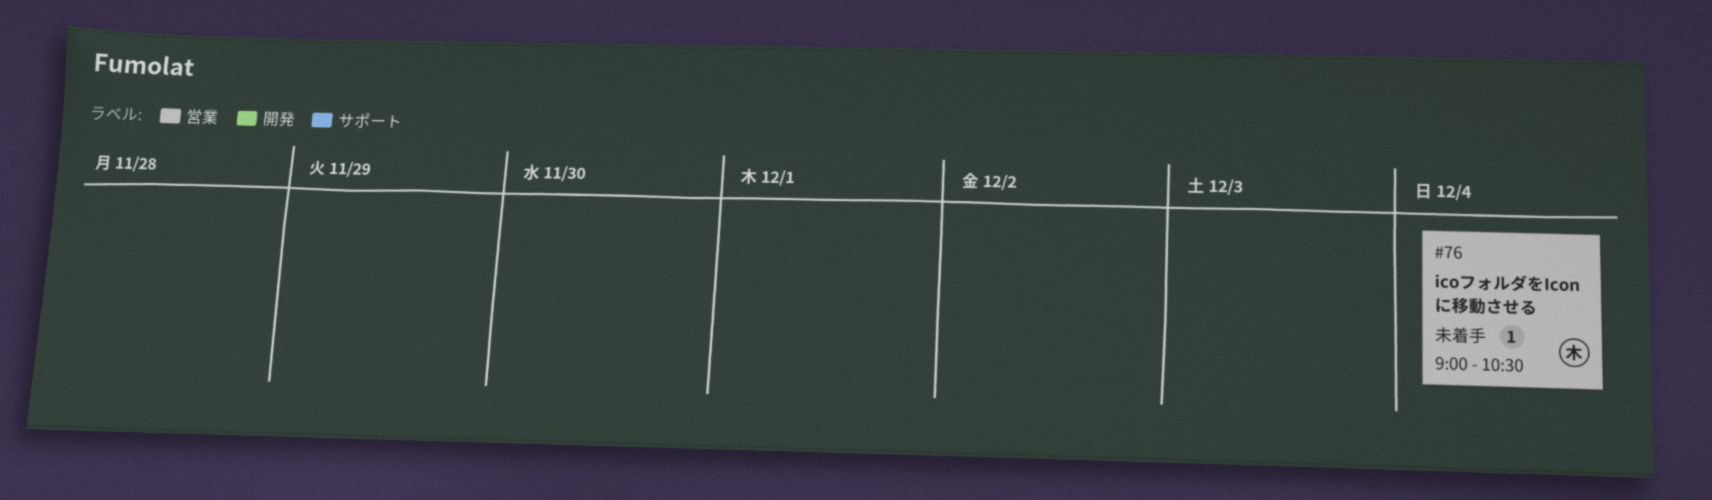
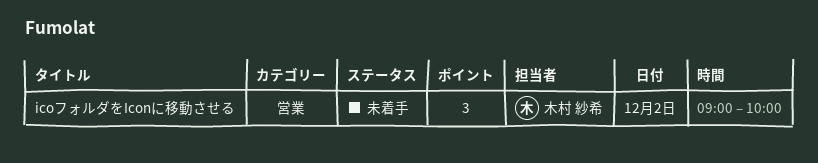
icoフォルダをIconに移動させる, estimate: 1 -> 3
icoフォルダをIconに移動させる, day: Dec 4 -> Dec 2
icoフォルダをIconに移動させる, ends: 10:30 -> 10:00

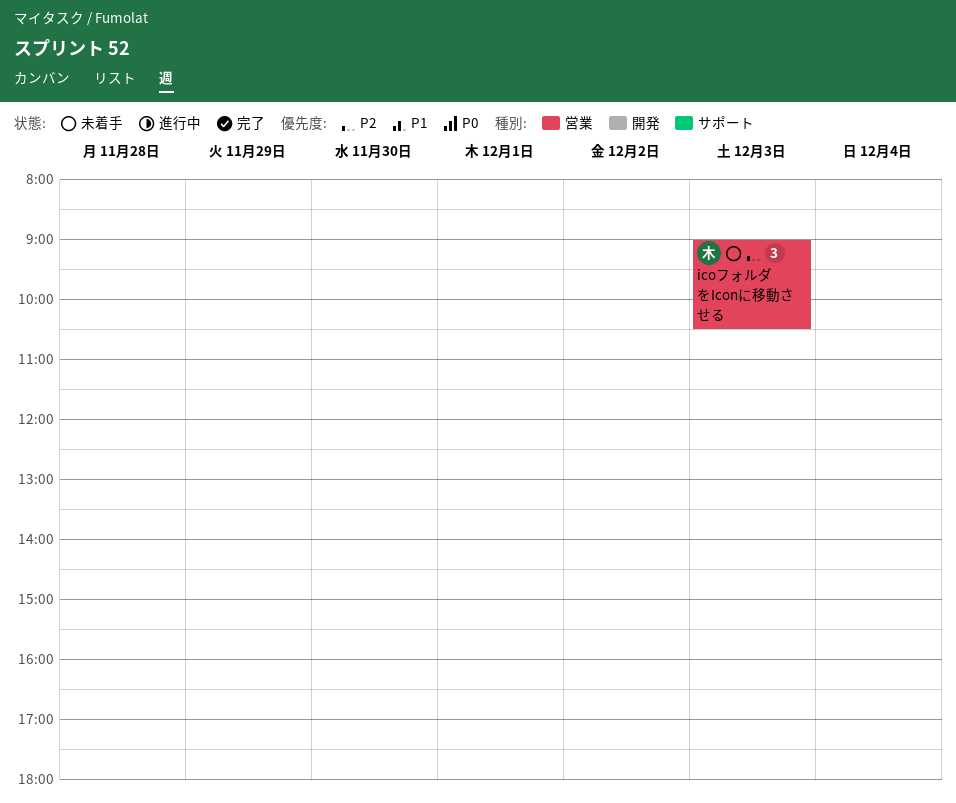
icoフォルダをIconに移動させる, day: Dec 2 -> Dec 3
icoフォルダをIconに移動させる, ends: 10:00 -> 10:30

